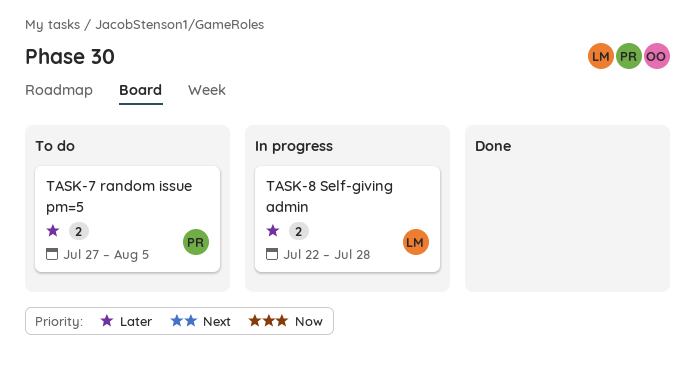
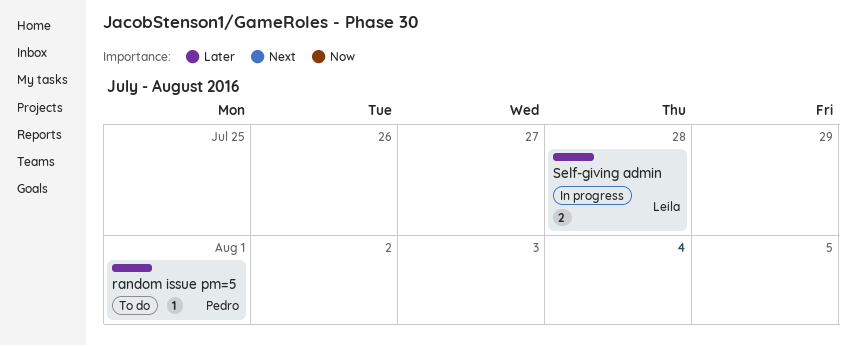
random issue pm=5, estimate: 2 -> 1
random issue pm=5, due: Aug 5 -> Aug 1

